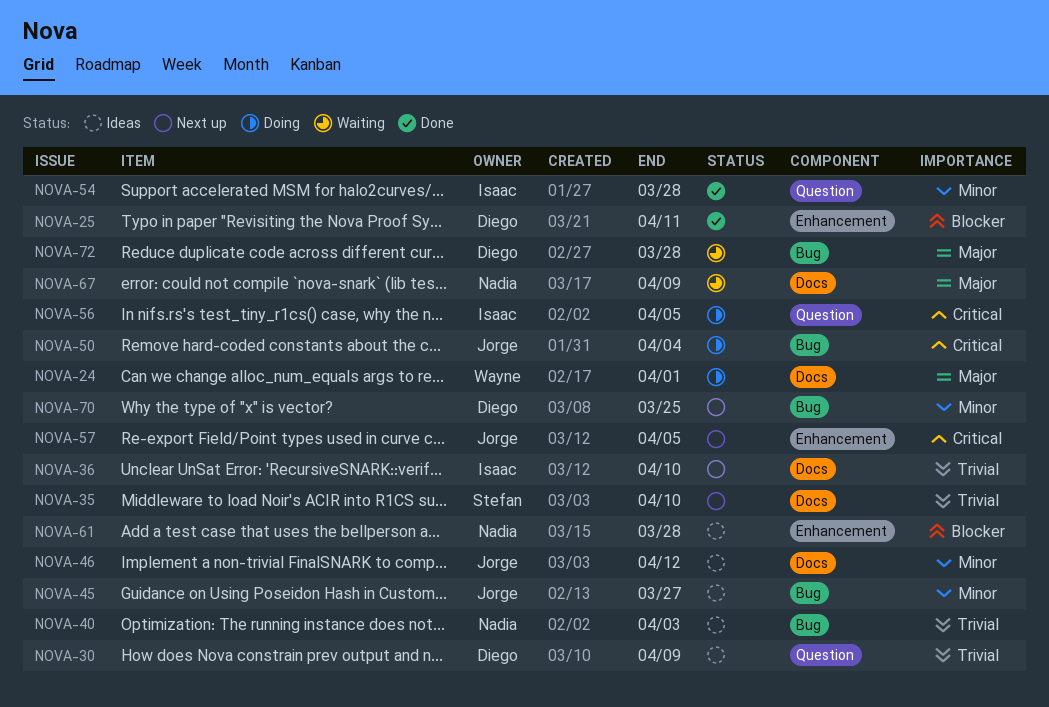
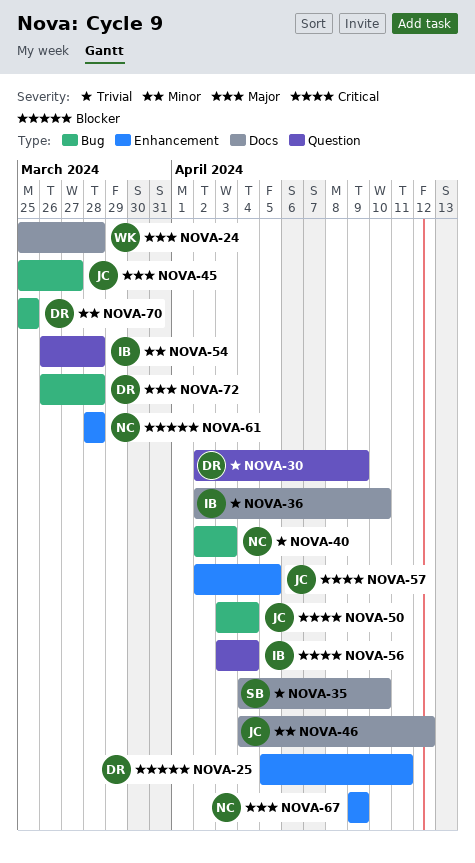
NOVA-24, due: Apr 1 -> Mar 28
NOVA-45, priority: Minor -> Major
NOVA-56, due: Apr 5 -> Apr 4
NOVA-67, label: Docs -> Enhancement

